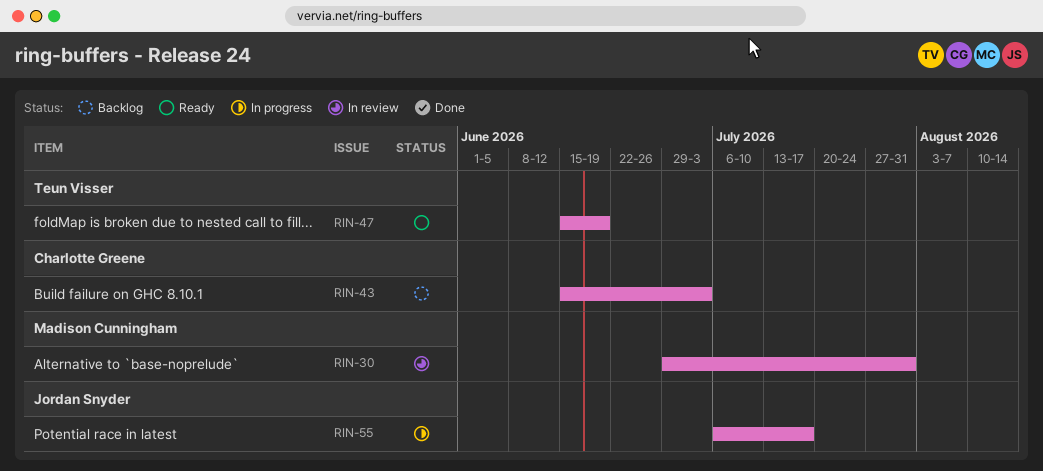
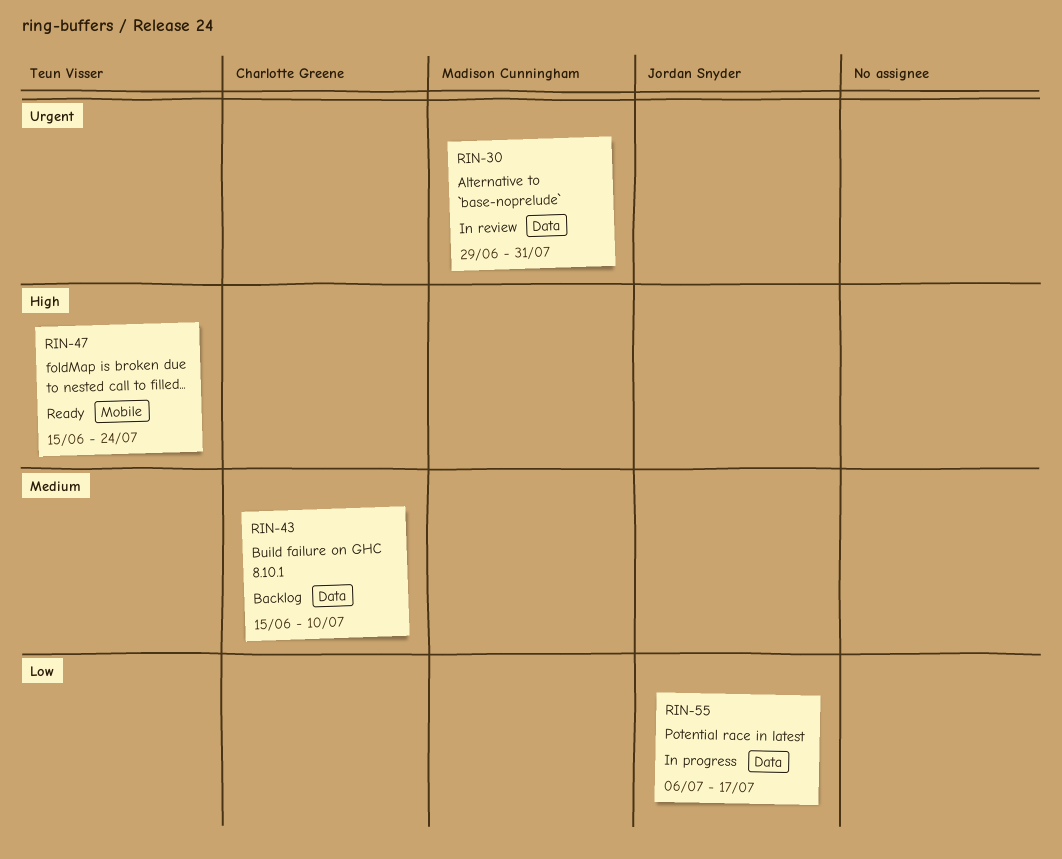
RIN-43, due: Jul 3 -> Jul 10
RIN-47, due: Jun 19 -> Jul 24

